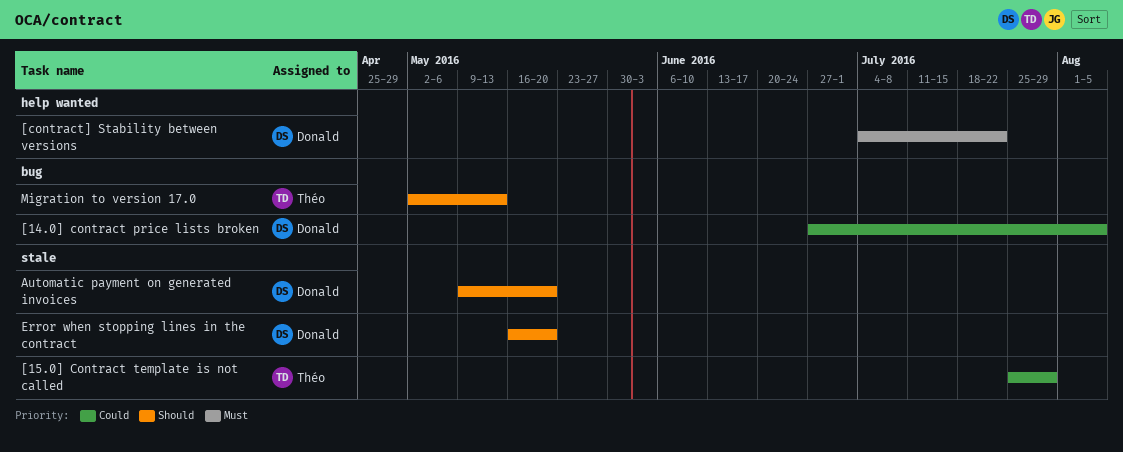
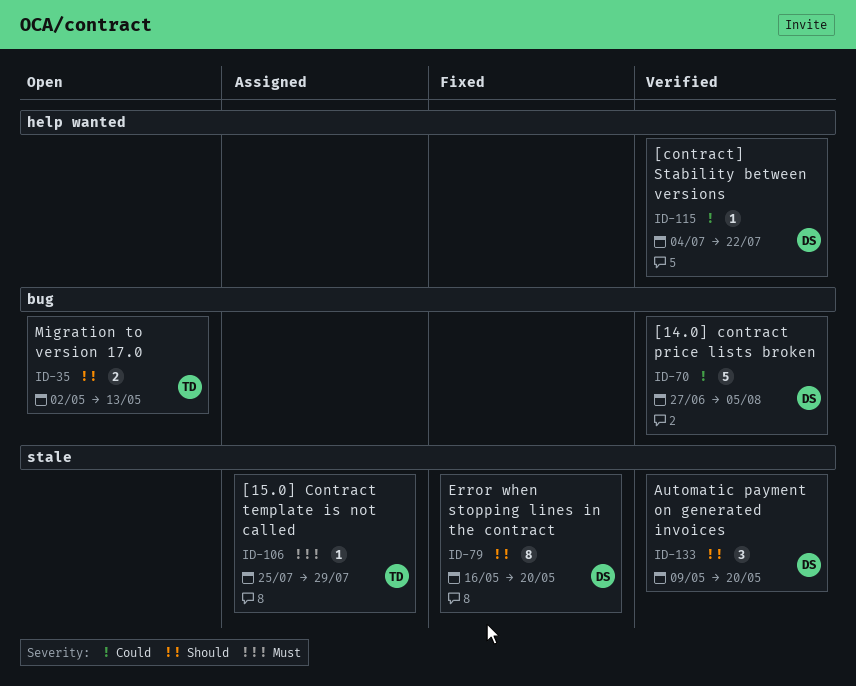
[15.0] Contract template is not called, priority: Could -> Must
[contract] Stability between versions, priority: Must -> Could

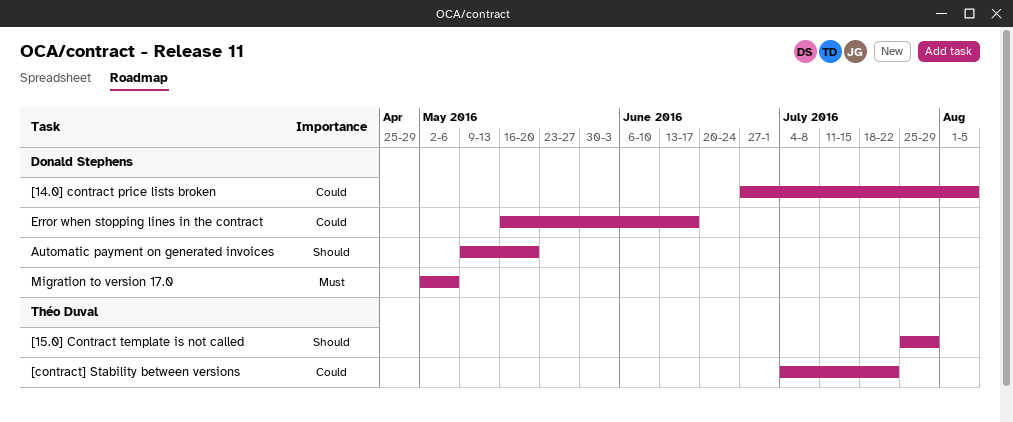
[15.0] Contract template is not called, priority: Must -> Should
[contract] Stability between versions, owner: Donald Stephens -> Théo Duval
Error when stopping lines in the contract, priority: Should -> Could
Error when stopping lines in the contract, due: May 20 -> Jun 17
Migration to version 17.0, owner: Théo Duval -> Donald Stephens
Migration to version 17.0, priority: Should -> Must
Migration to version 17.0, due: May 13 -> May 6

